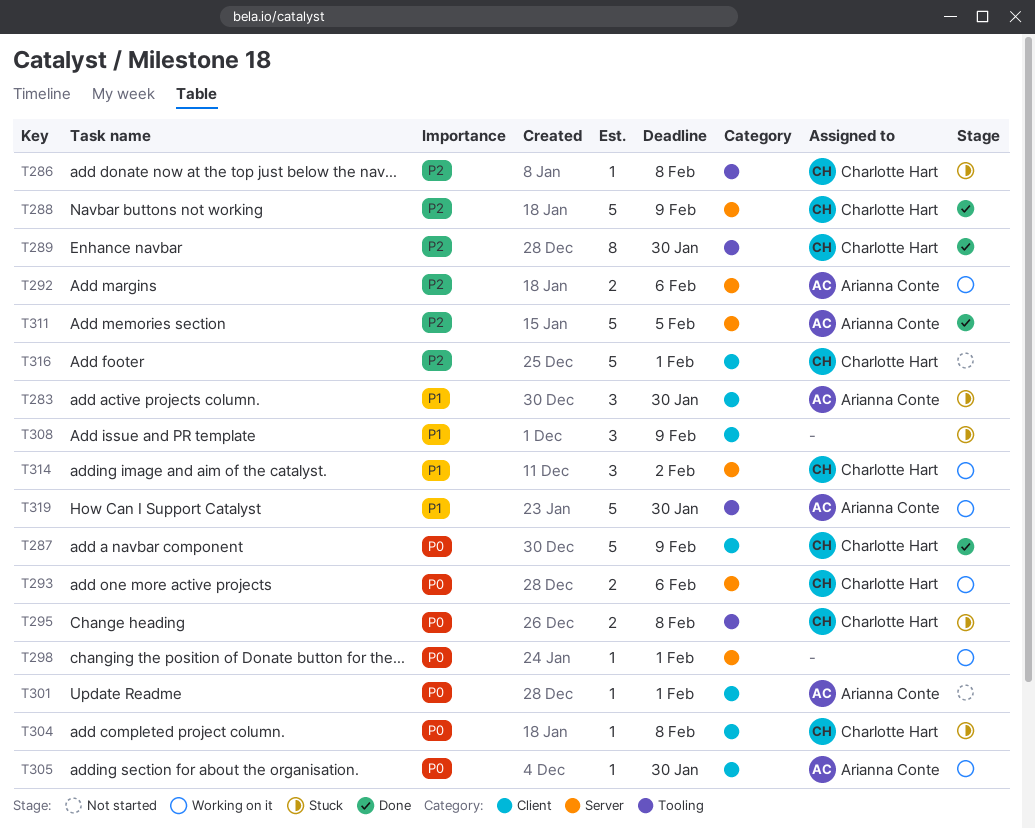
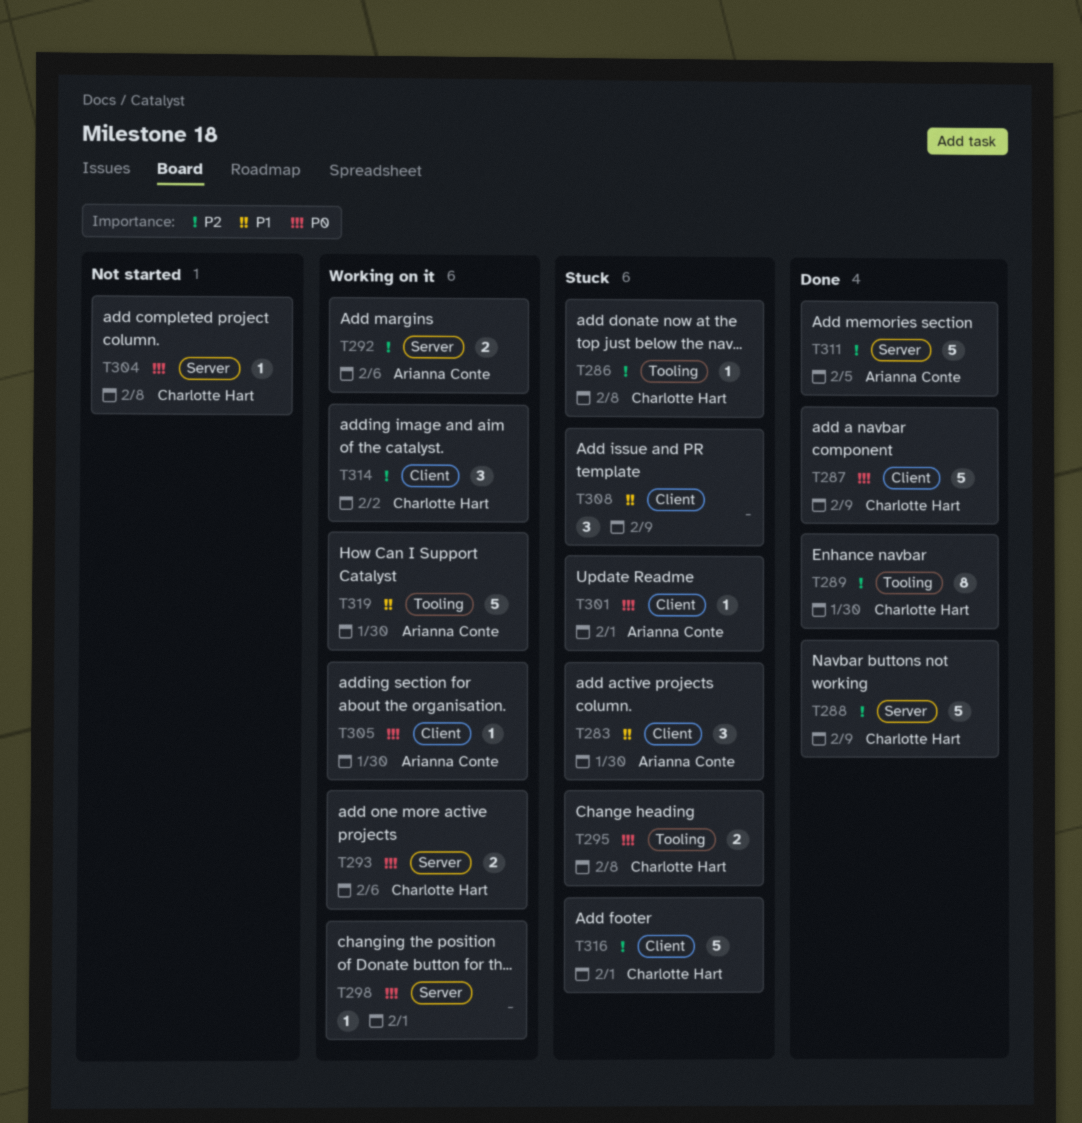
T301, status: Not started -> Stuck
T304, status: Stuck -> Not started
T304, label: Client -> Server
T314, priority: P1 -> P2
T314, label: Server -> Client
T316, status: Not started -> Stuck

